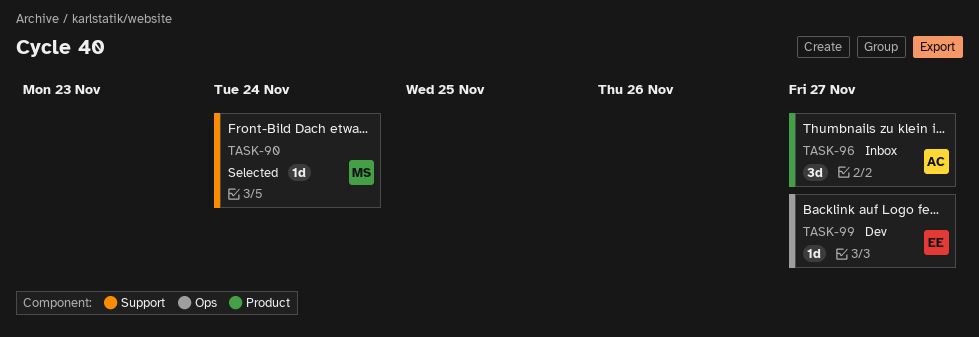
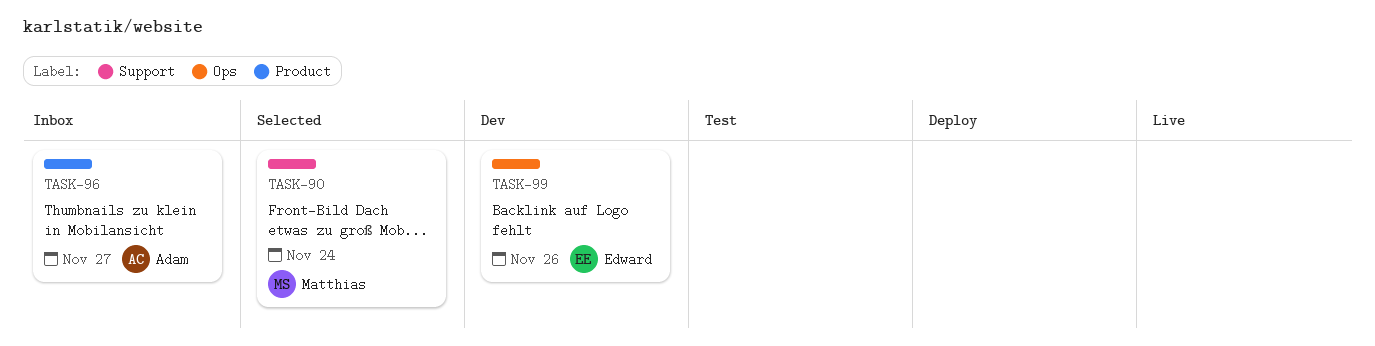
TASK-99, due: Nov 27 -> Nov 26

